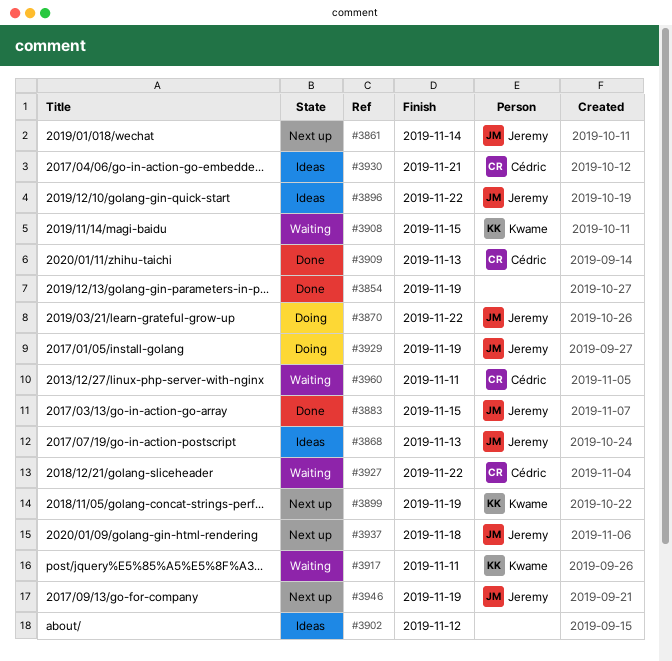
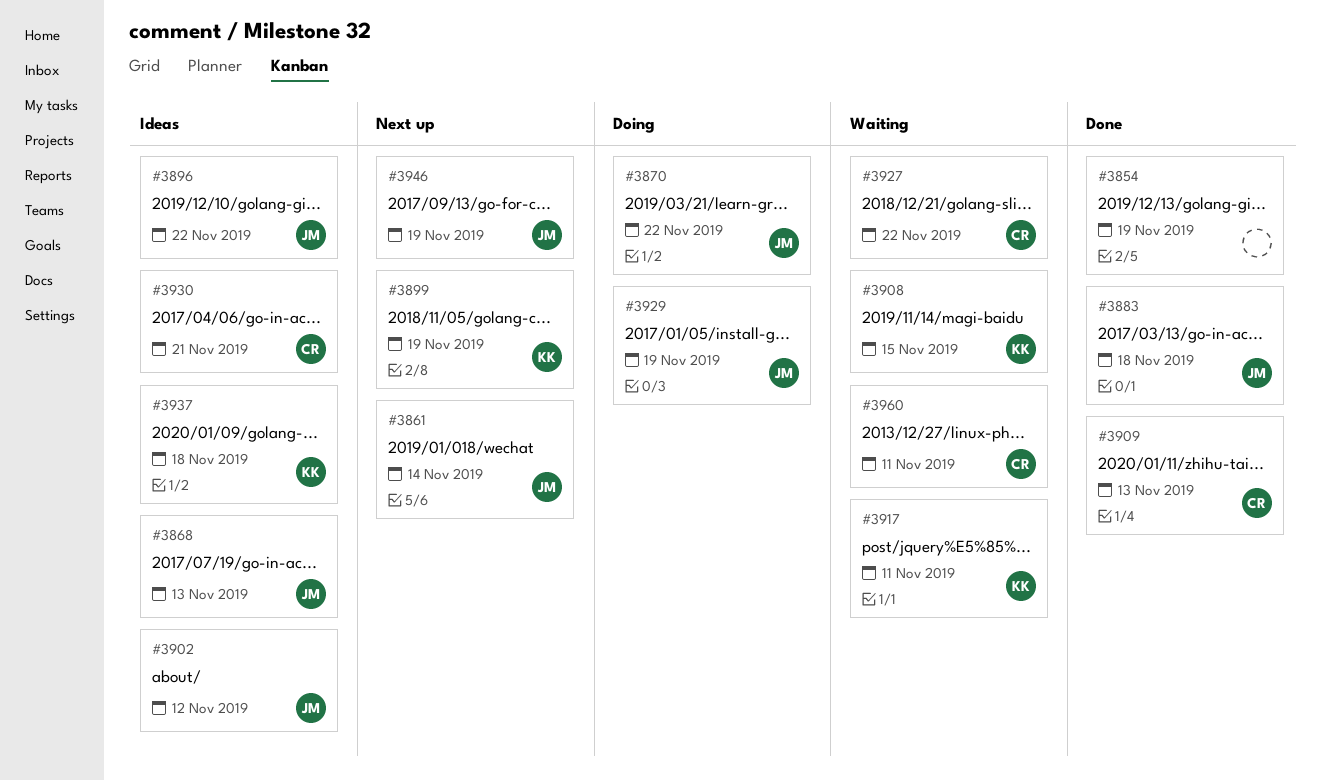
#3883, due: Nov 15 -> Nov 18
#3902, owner: none -> Jeremy
#3937, status: Next up -> Ideas
#3937, owner: Jeremy -> Kwame

